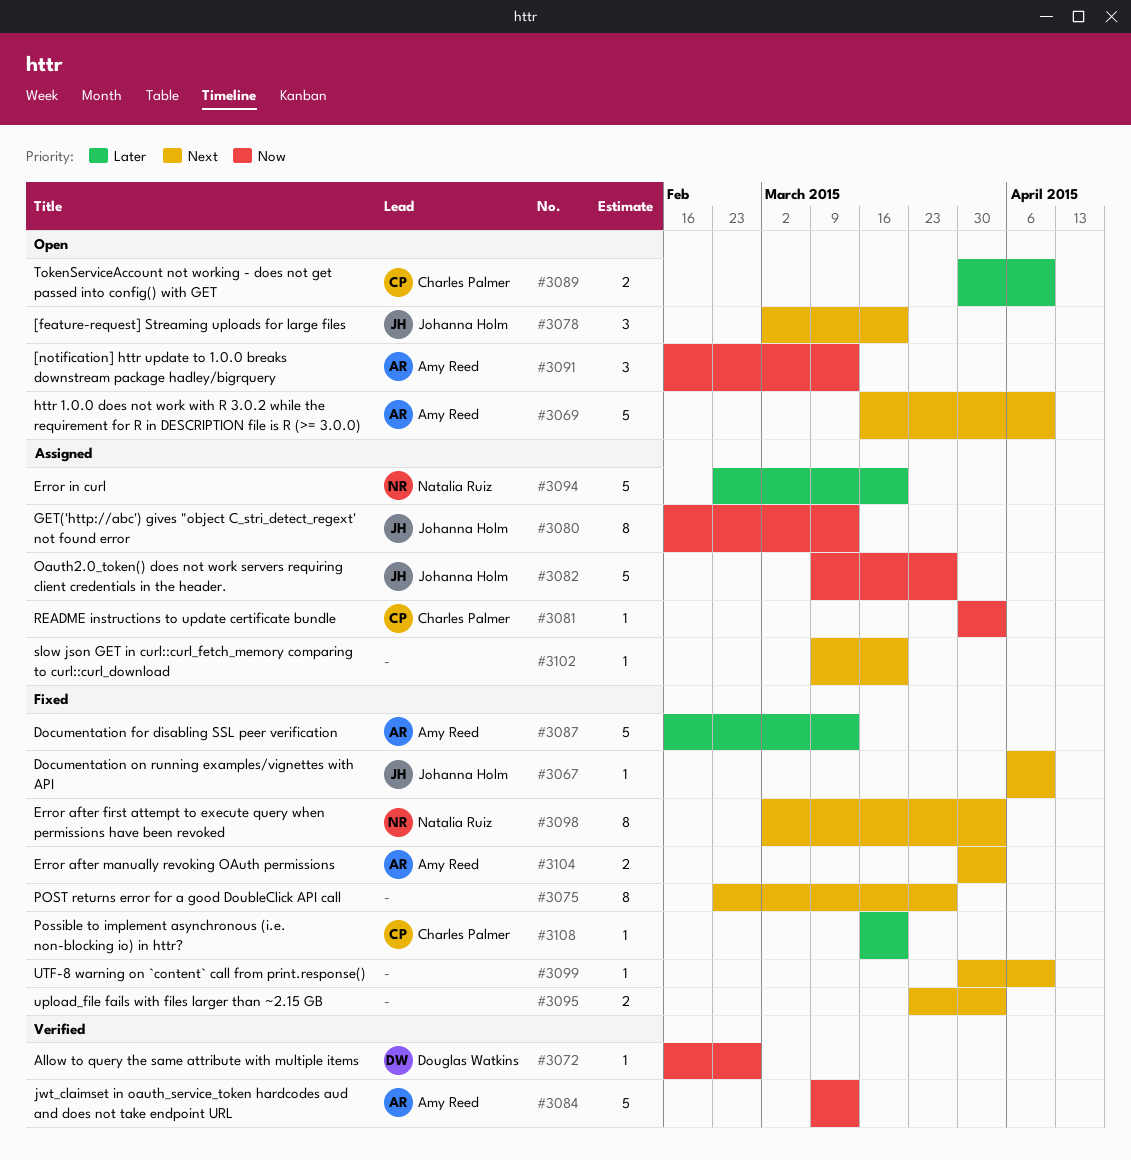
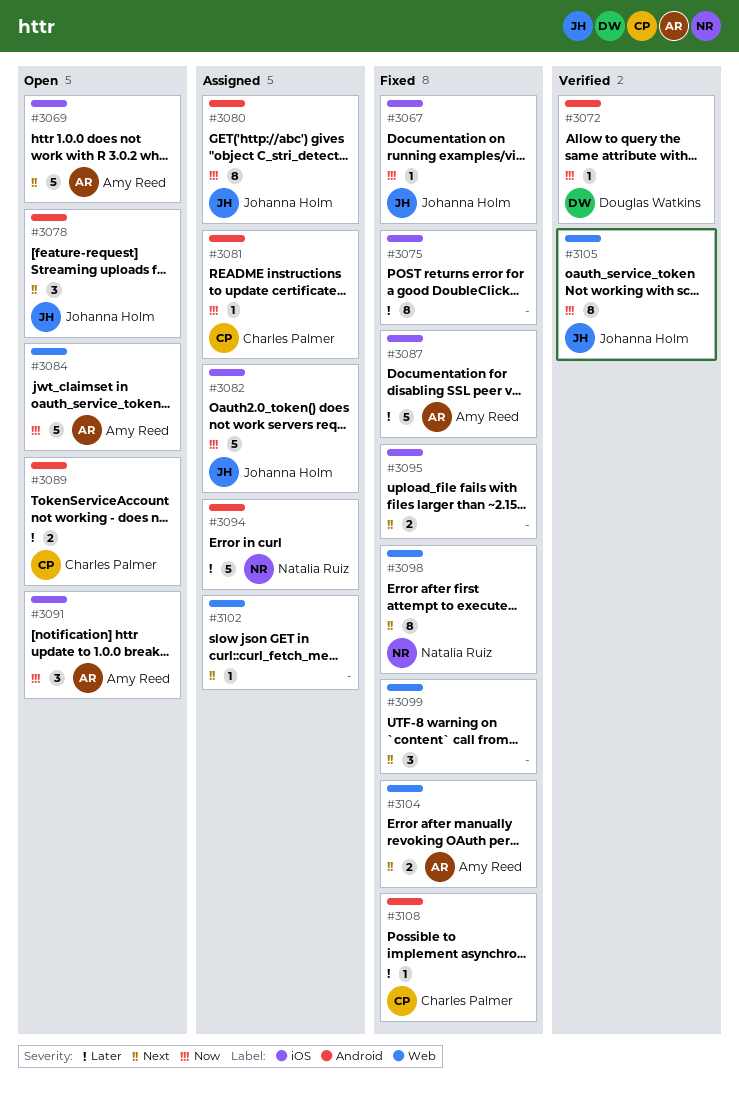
#3067, priority: Next -> Now
#3075, priority: Next -> Later
#3084, status: Verified -> Open
#3099, estimate: 1 -> 3
#3105: none -> present

